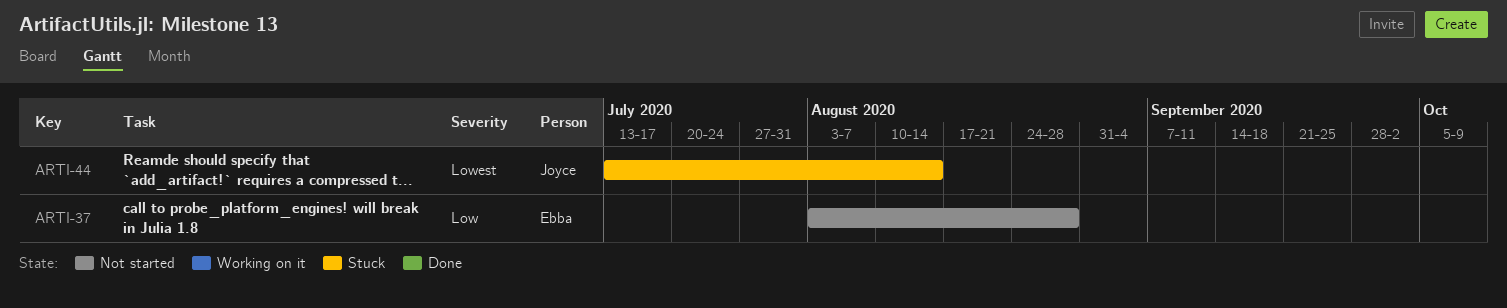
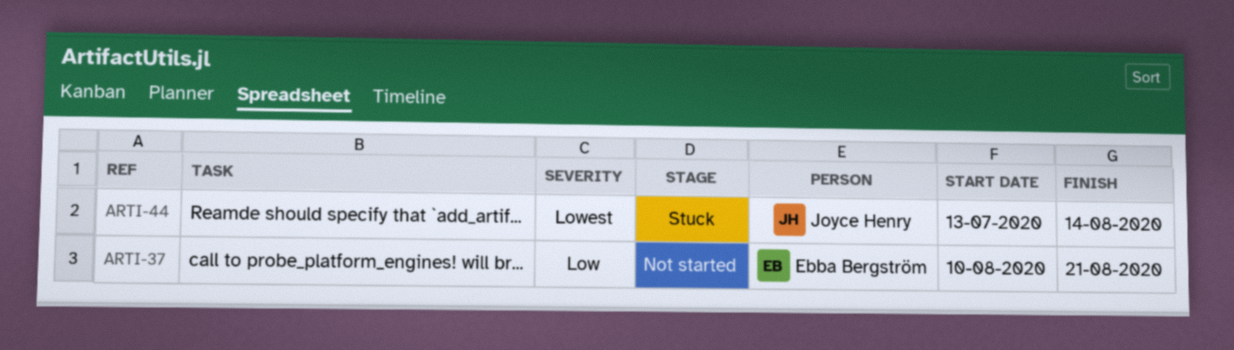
ARTI-37, start: Aug 3 -> Aug 10
ARTI-37, due: Aug 28 -> Aug 21

